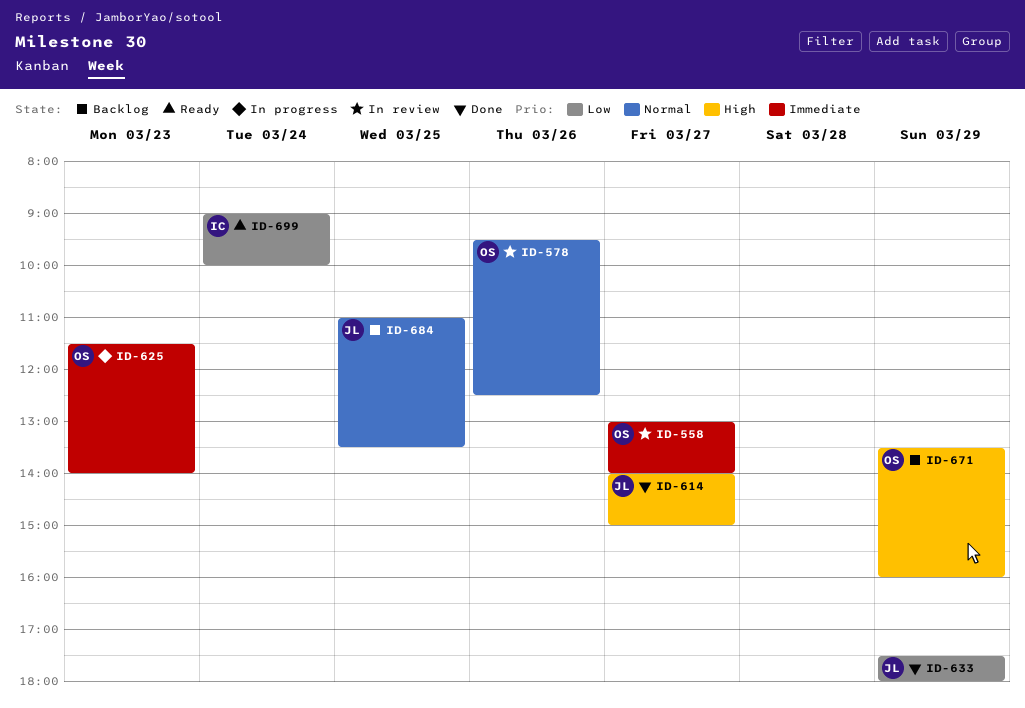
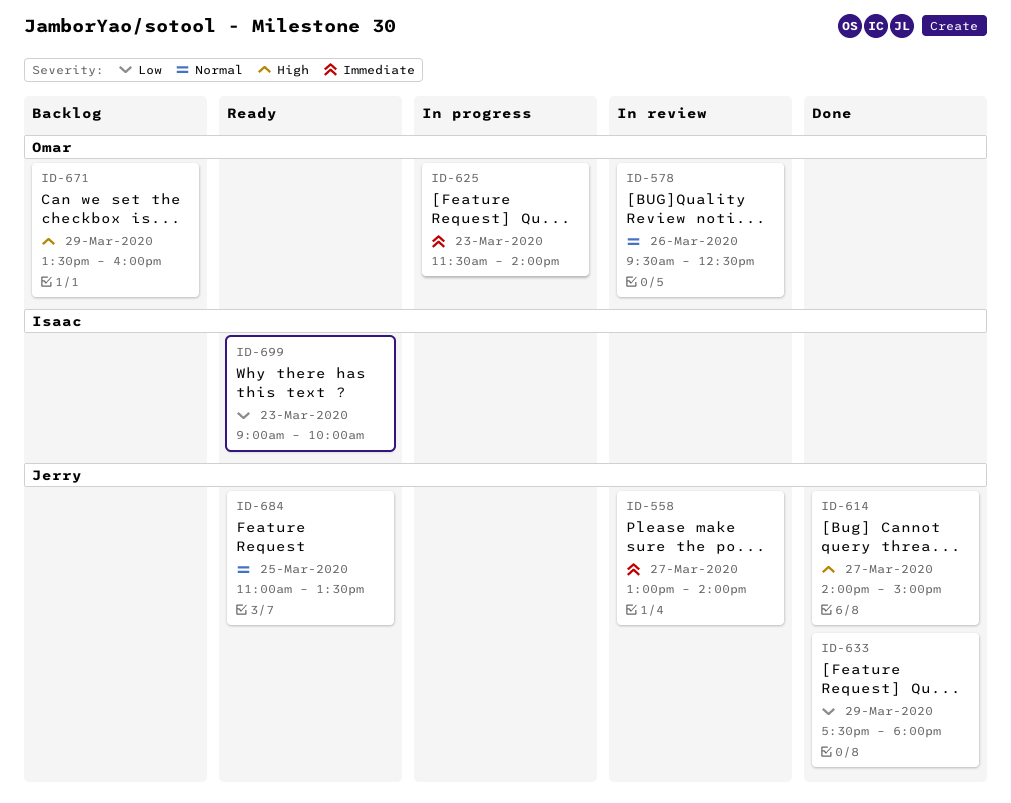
ID-558, owner: Omar -> Jerry
ID-684, status: Backlog -> Ready
ID-699, day: Mar 24 -> Mar 23

